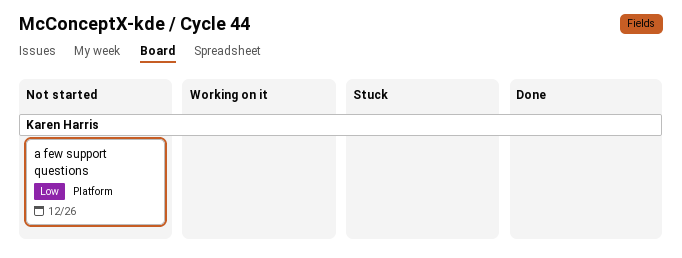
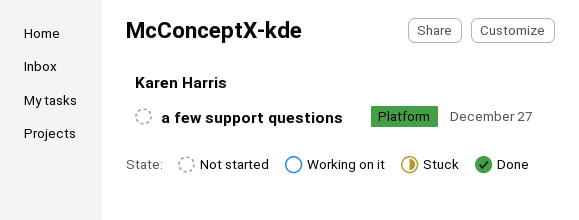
a few support questions, due: Dec 26 -> Dec 27

